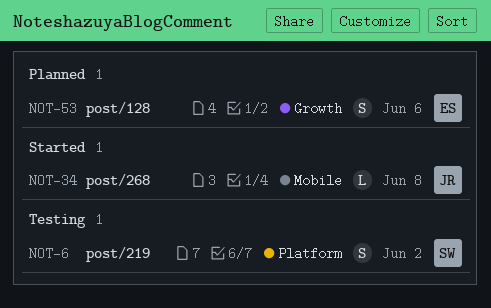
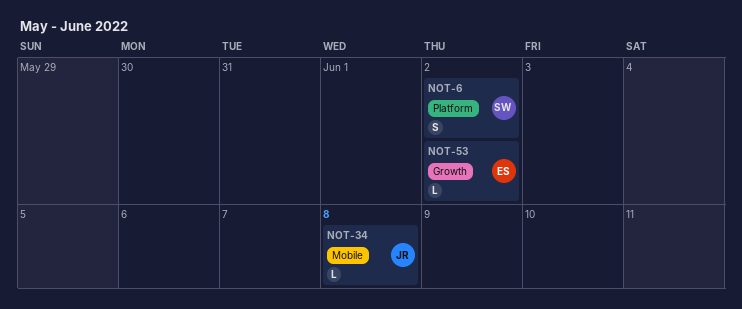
NOT-53, estimate: S -> L
NOT-53, due: Jun 6 -> Jun 2

